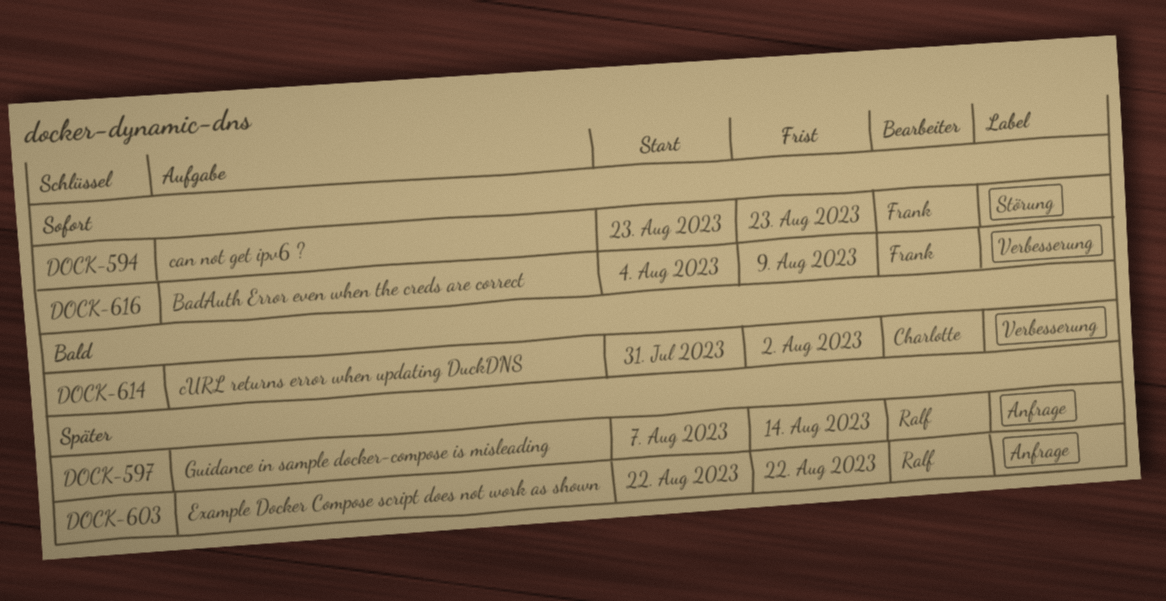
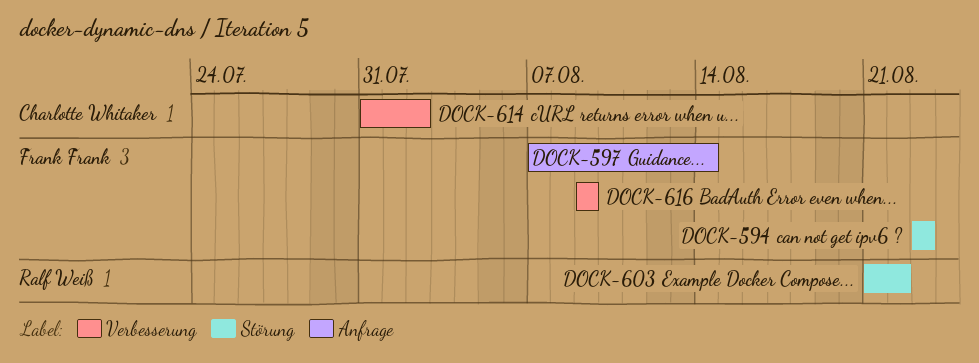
DOCK-597, owner: Ralf Weiß -> Frank Frank
DOCK-603, label: Anfrage -> Störung
DOCK-603, start: Aug 22 -> Aug 21
DOCK-616, start: Aug 4 -> Aug 9

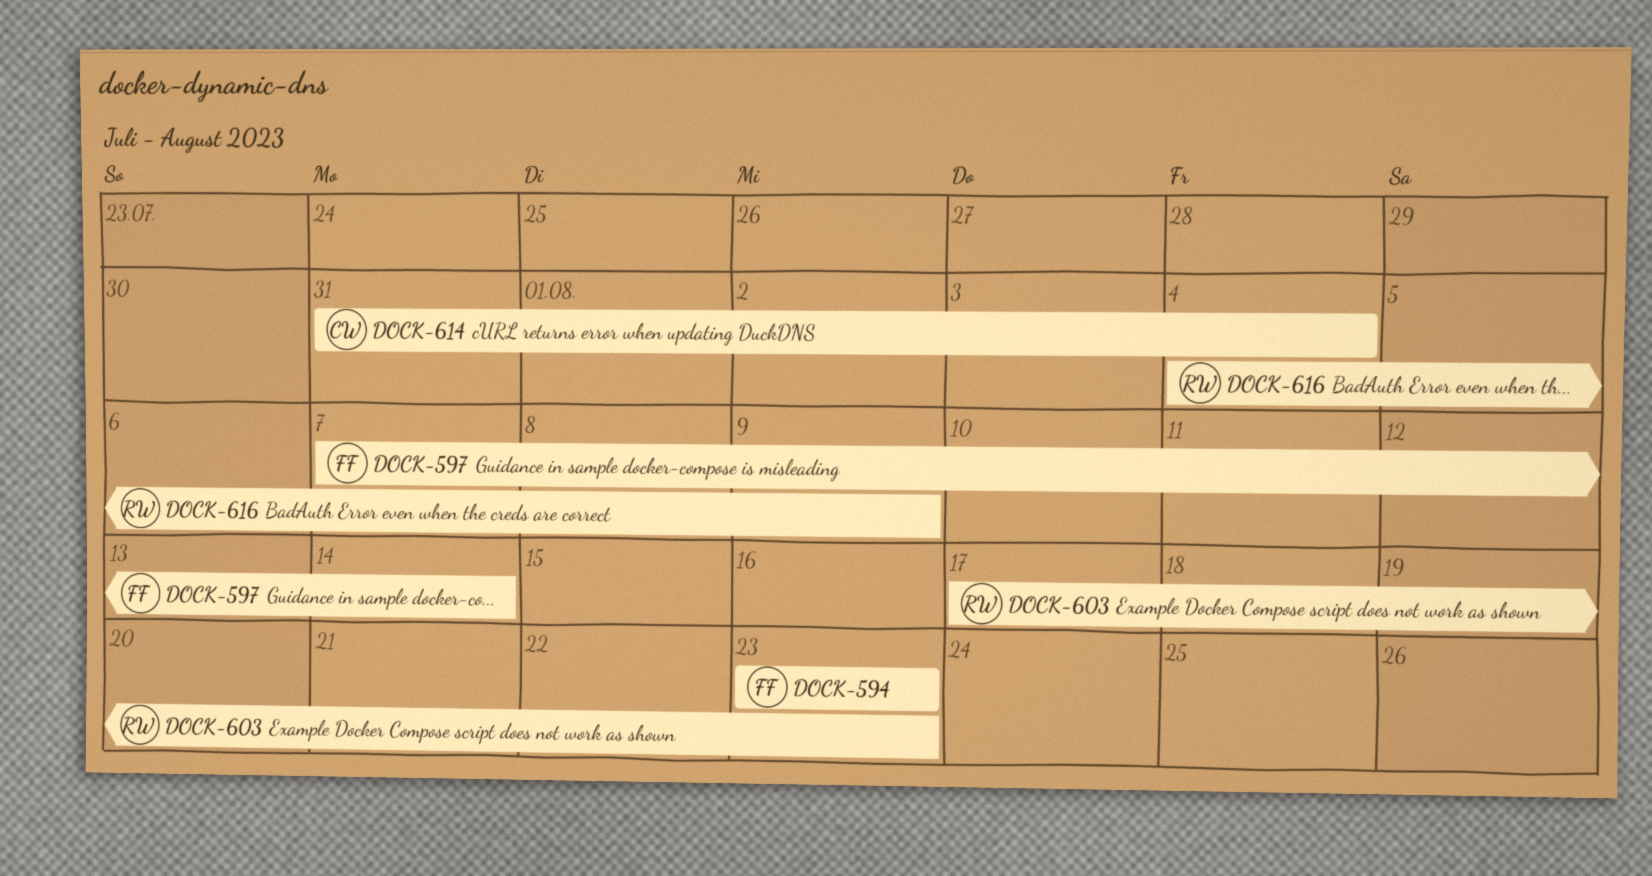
DOCK-603, start: Aug 21 -> Aug 17
DOCK-603, due: Aug 22 -> Aug 23
DOCK-614, due: Aug 2 -> Aug 4
DOCK-616, owner: Frank Frank -> Ralf Weiß
DOCK-616, start: Aug 9 -> Aug 4

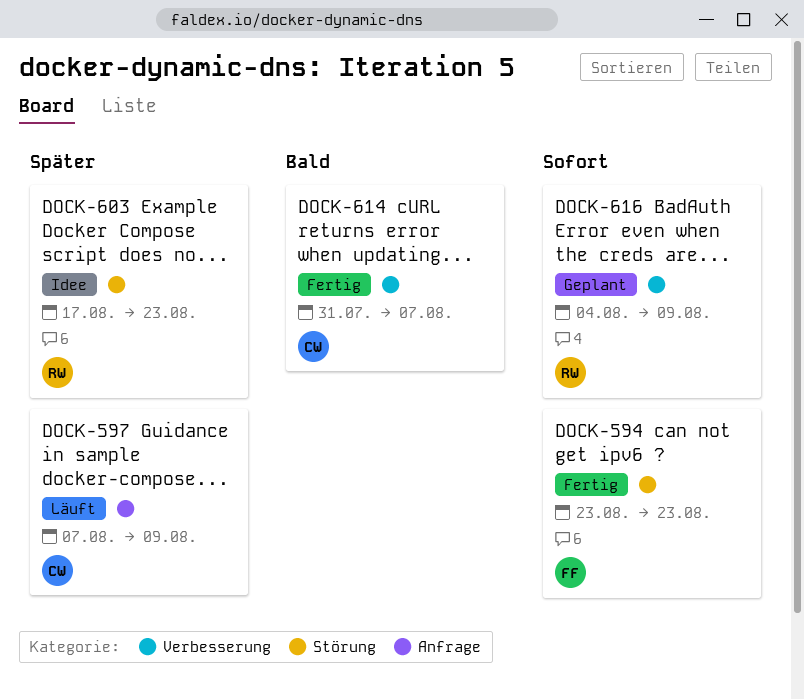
DOCK-597, owner: FF -> CW
DOCK-597, due: Aug 14 -> Aug 9
DOCK-614, due: Aug 4 -> Aug 7

